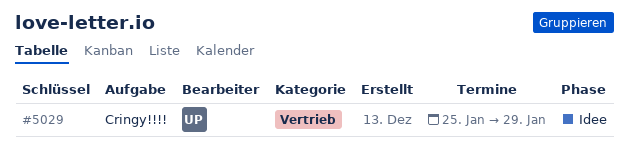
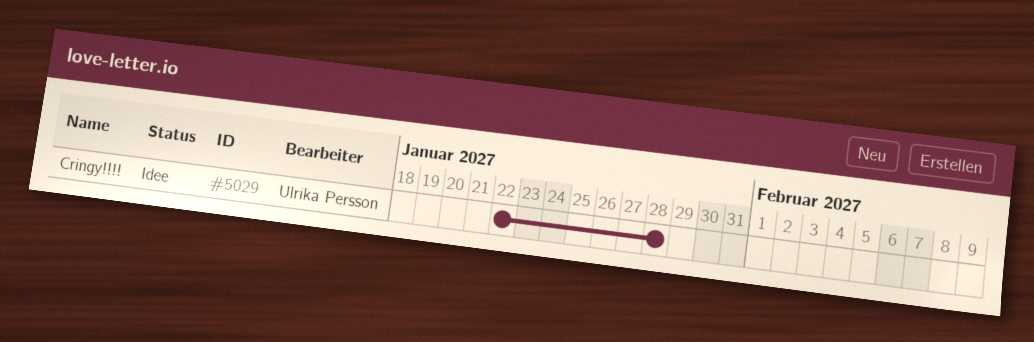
#5029, start: Jan 25 -> Jan 22
#5029, due: Jan 29 -> Jan 28

